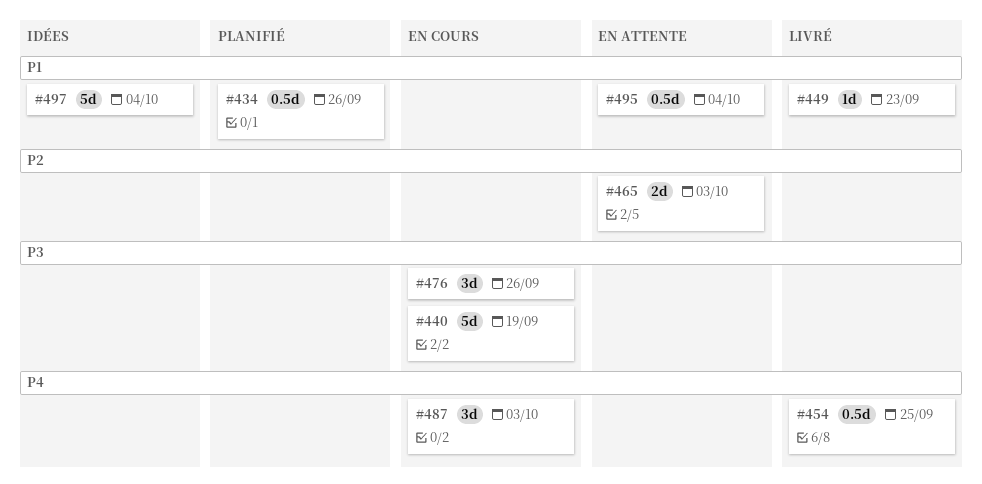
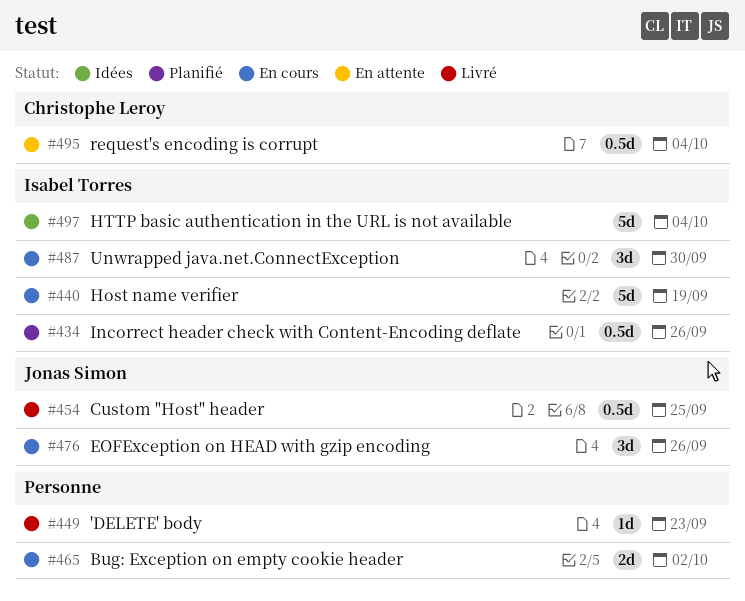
#465, status: En attente -> En cours
#465, due: Oct 3 -> Oct 2
#487, due: Oct 3 -> Sep 30

